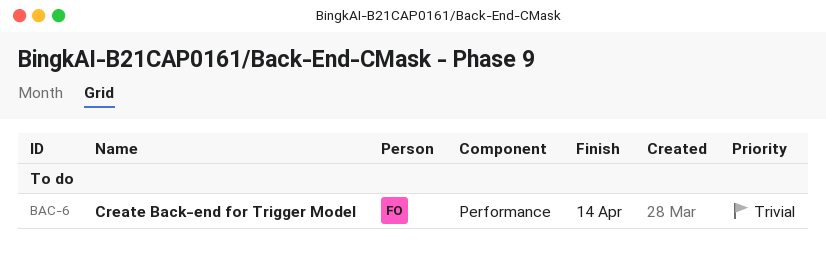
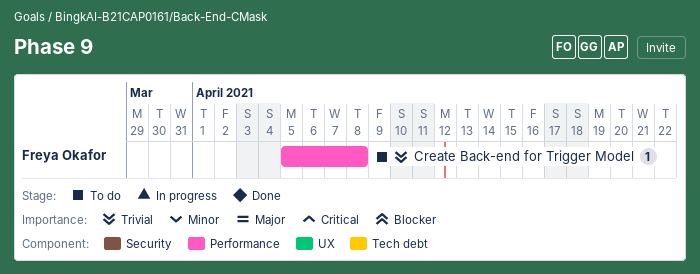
Create Back-end for Trigger Model, due: Apr 14 -> Apr 8

